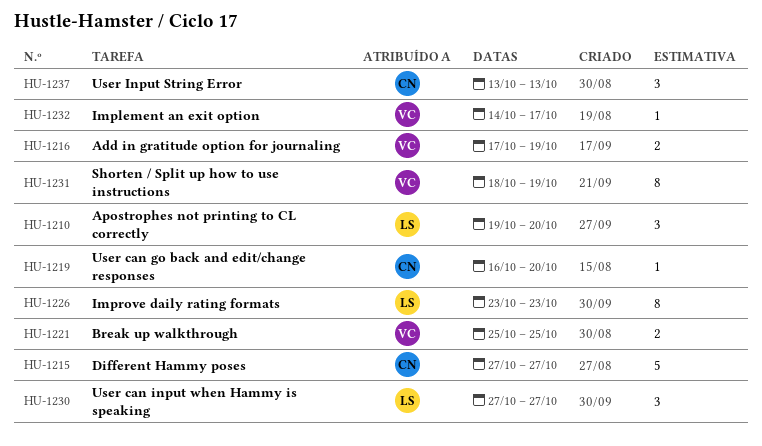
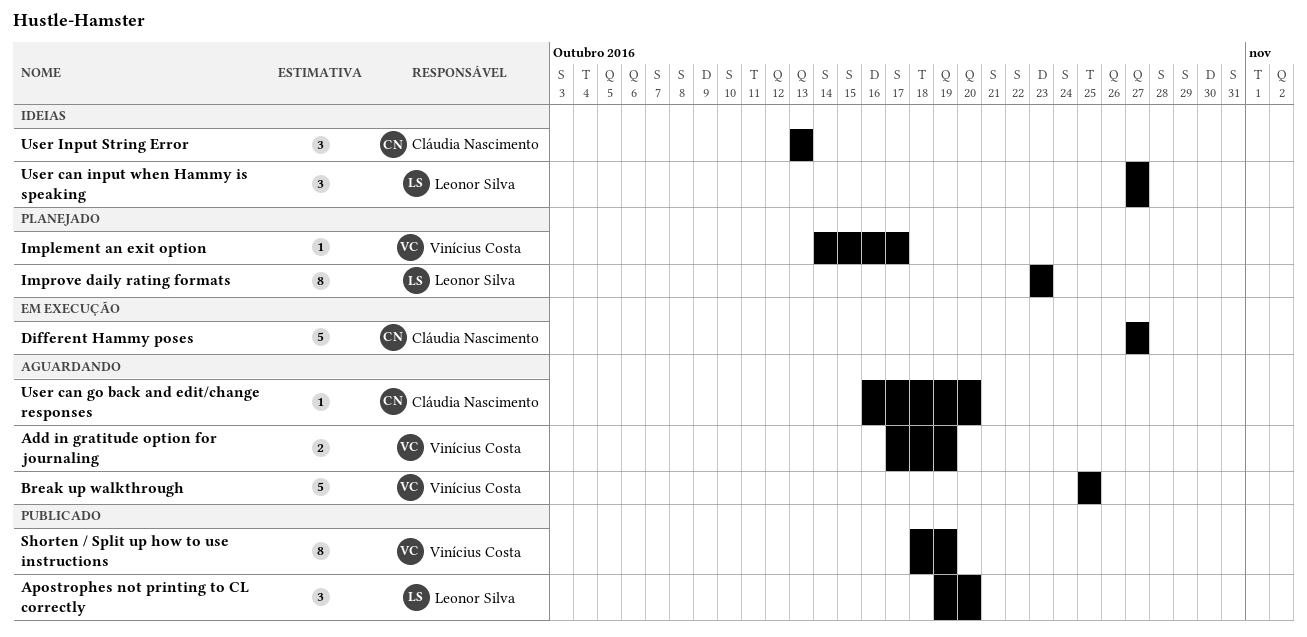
Break up walkthrough, estimate: 2 -> 5

